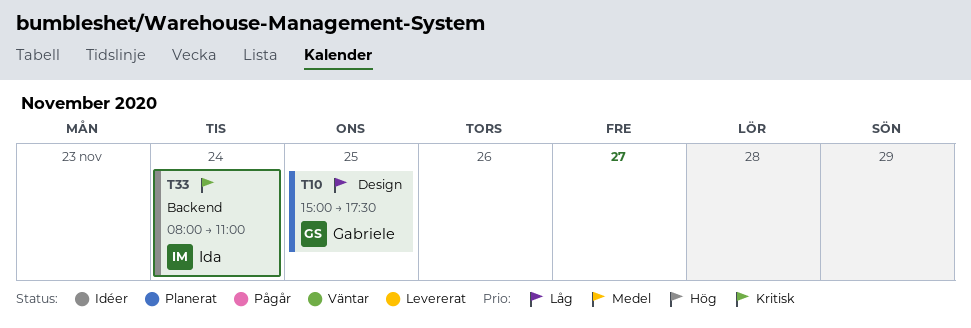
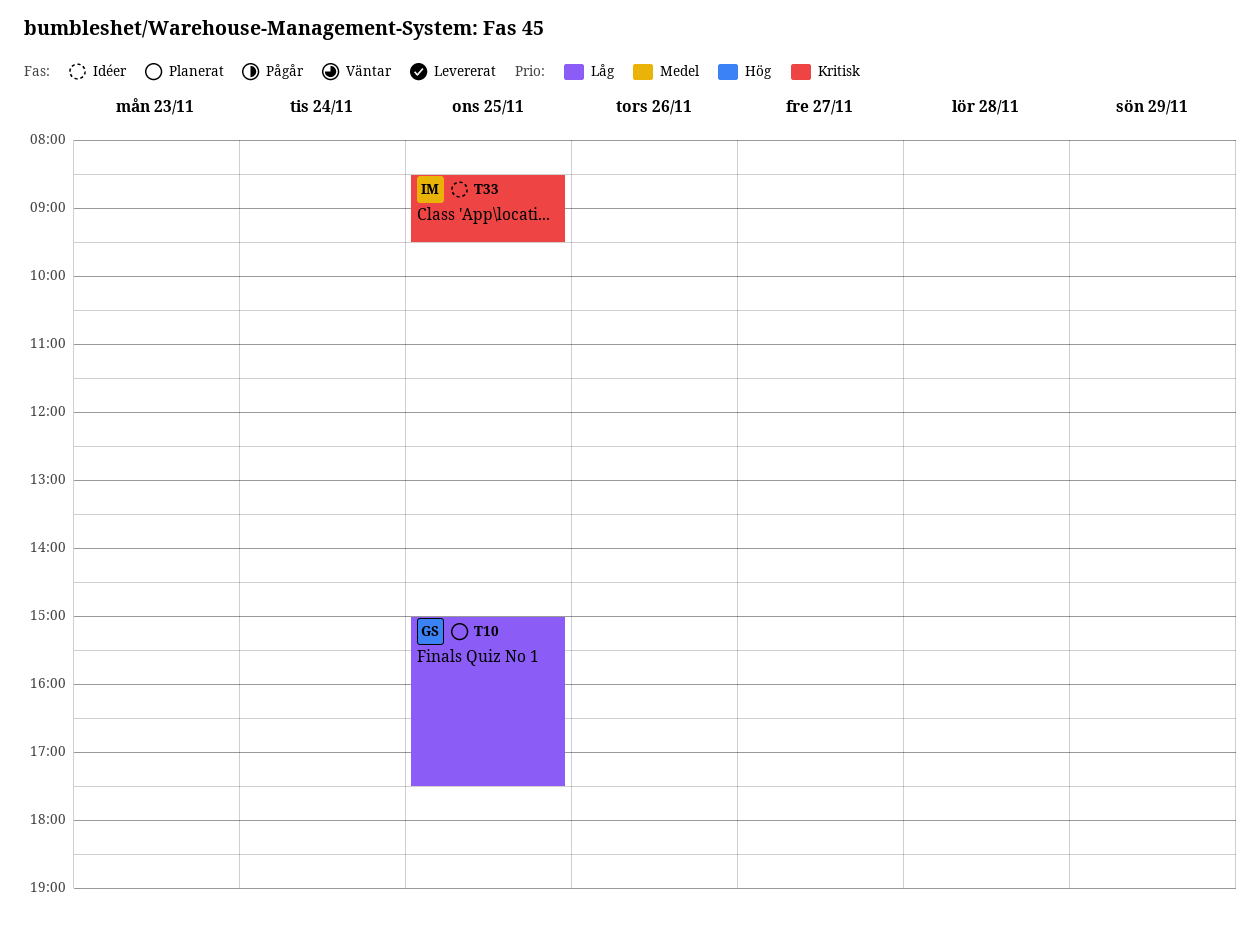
T33, day: Nov 24 -> Nov 25
T33, begins: 08:00 -> 08:30
T33, ends: 11:00 -> 09:30

